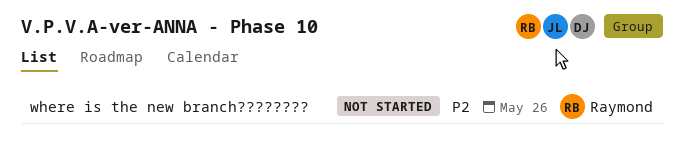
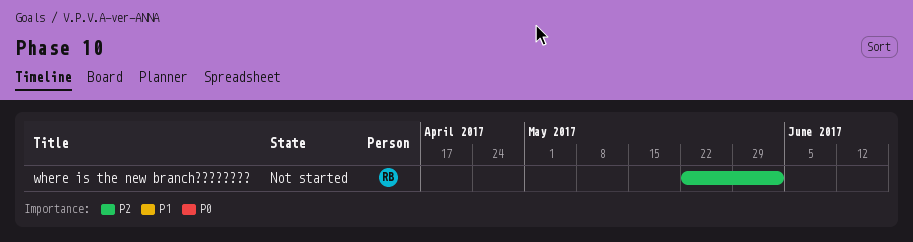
where is the new branch????????, due: May 26 -> Jun 2

